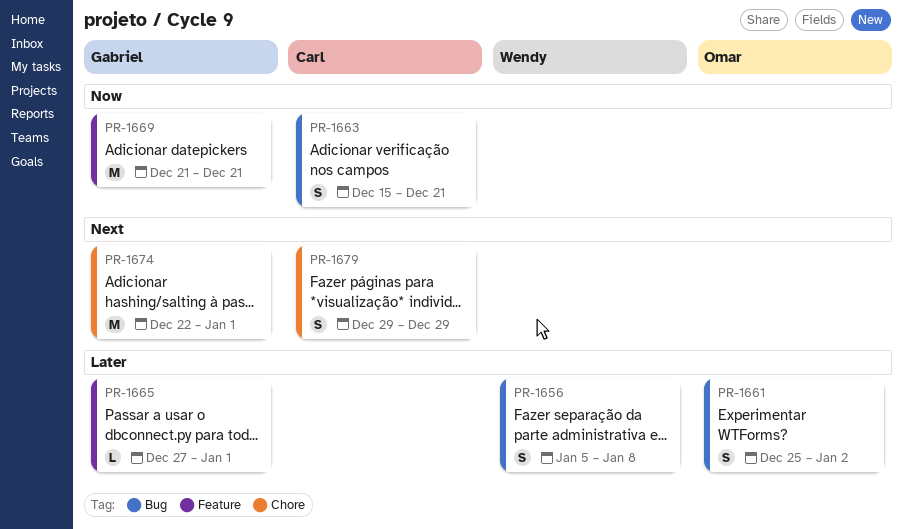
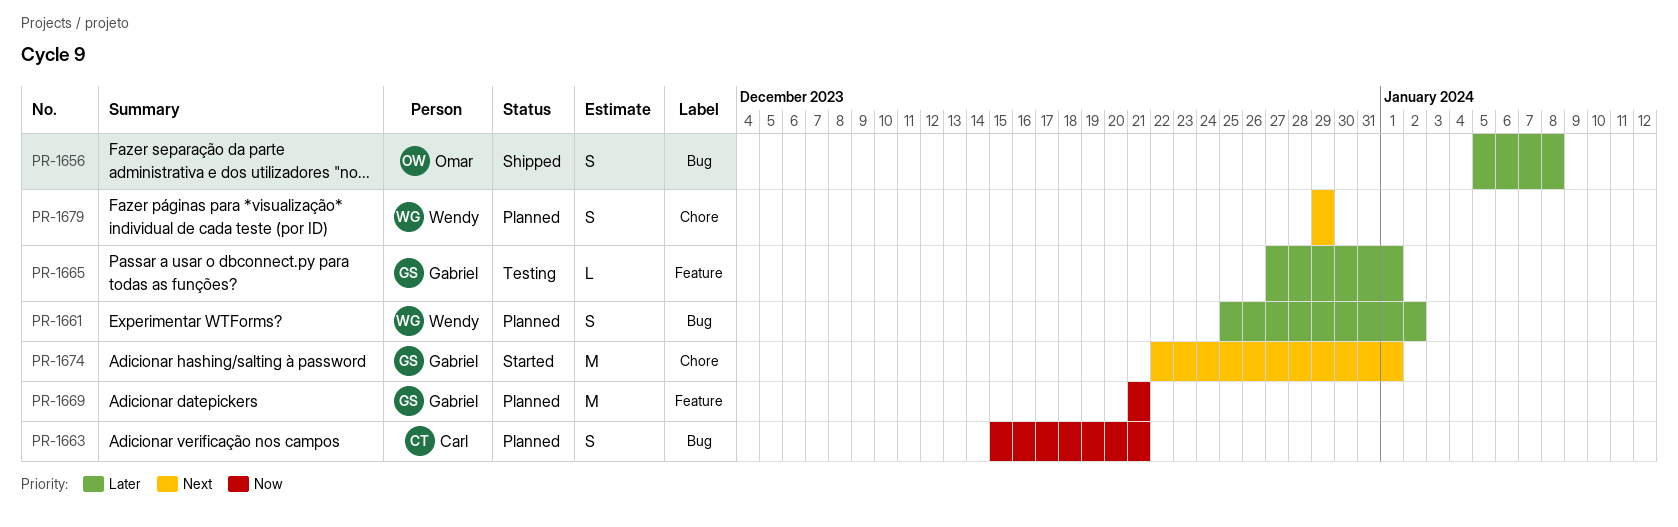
PR-1656, owner: Wendy -> Omar
PR-1661, owner: Omar -> Wendy
PR-1679, owner: Carl -> Wendy

